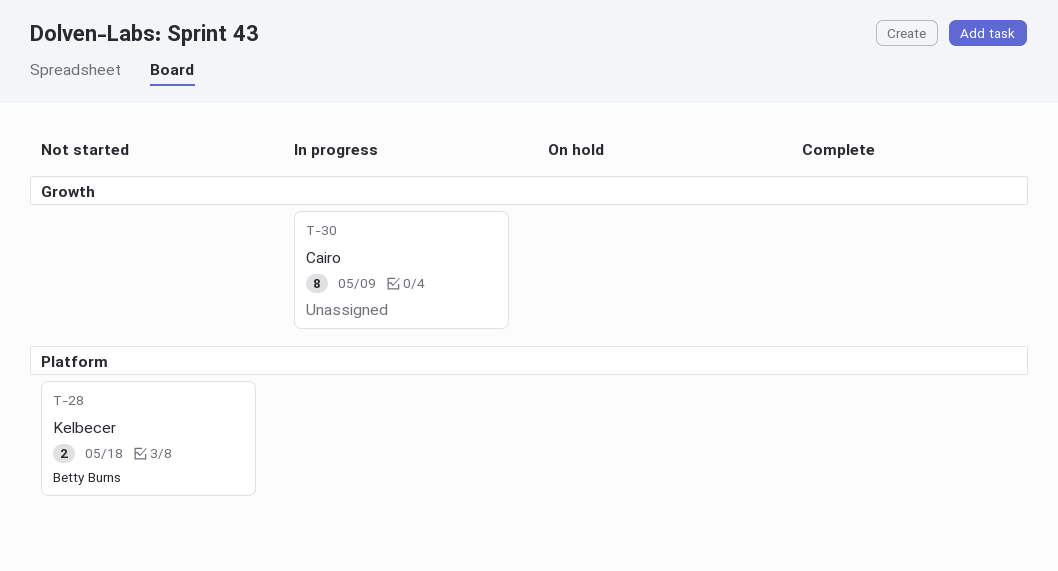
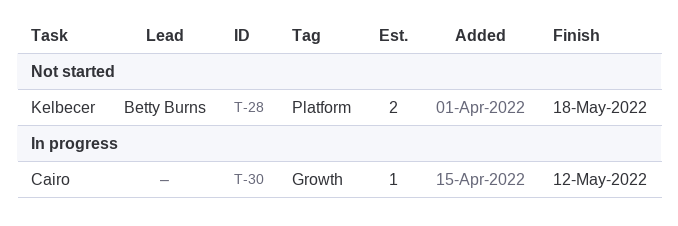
T-30, estimate: 8 -> 1
T-30, due: May 9 -> May 12

